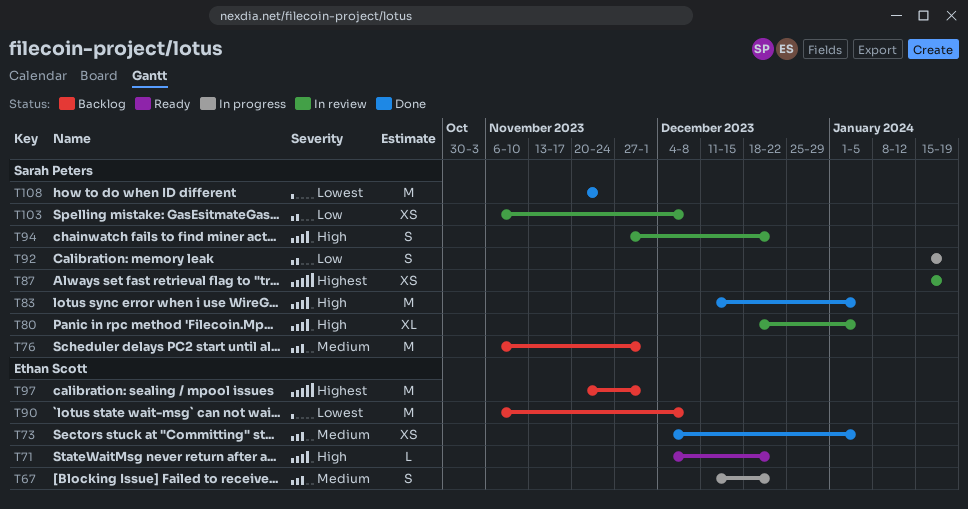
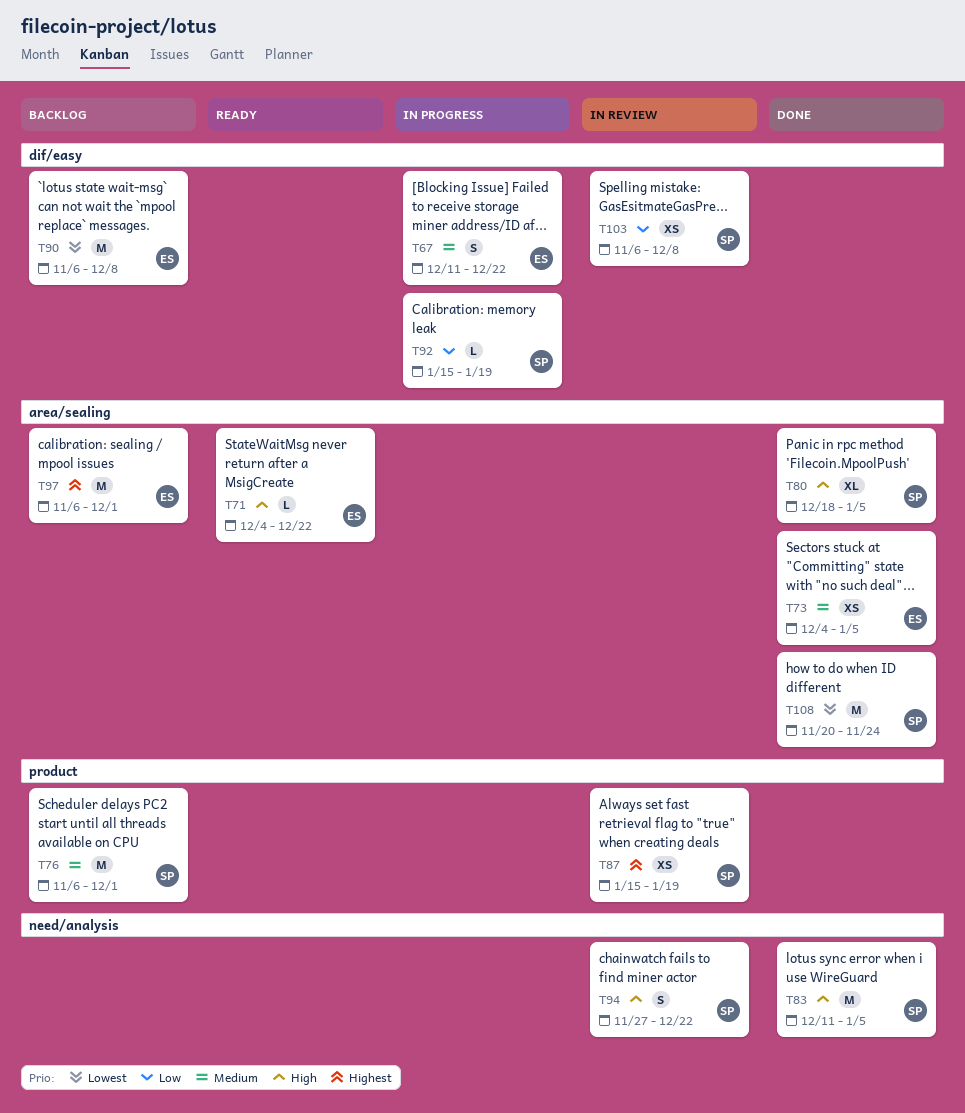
T80, status: In review -> Done
T92, estimate: S -> L
T97, start: Nov 20 -> Nov 6

